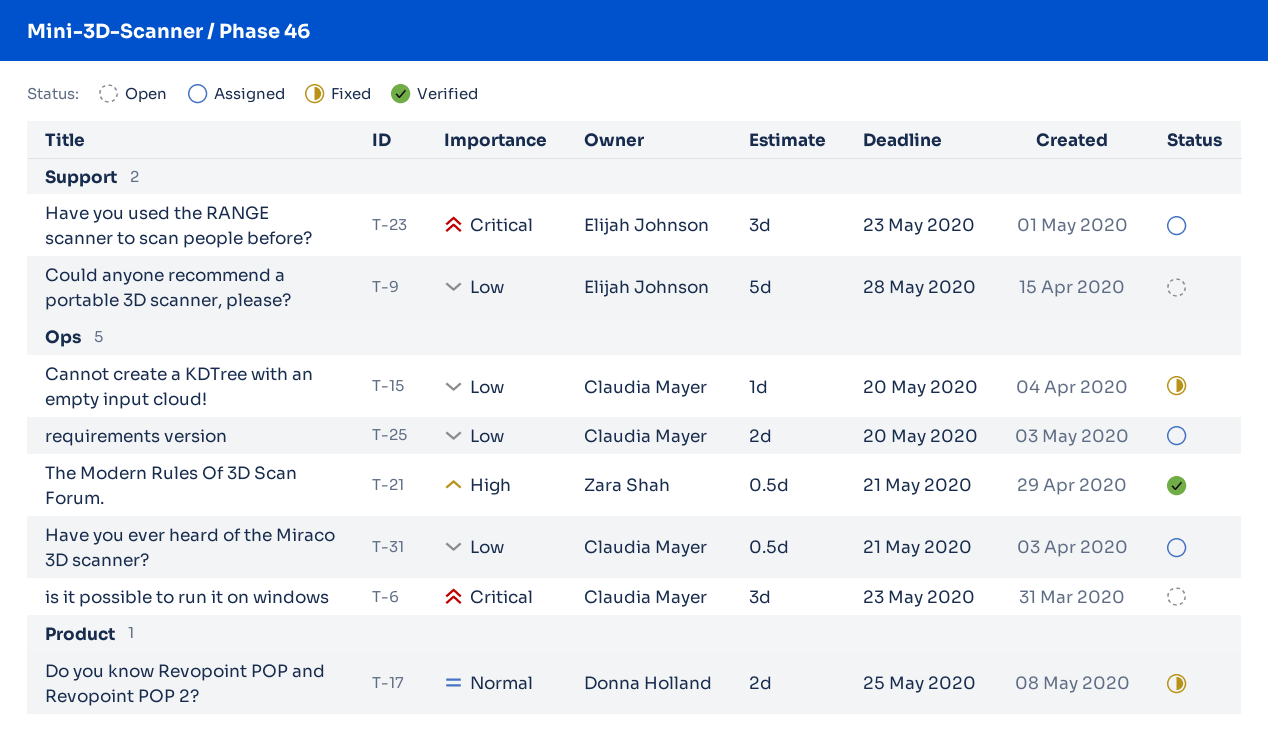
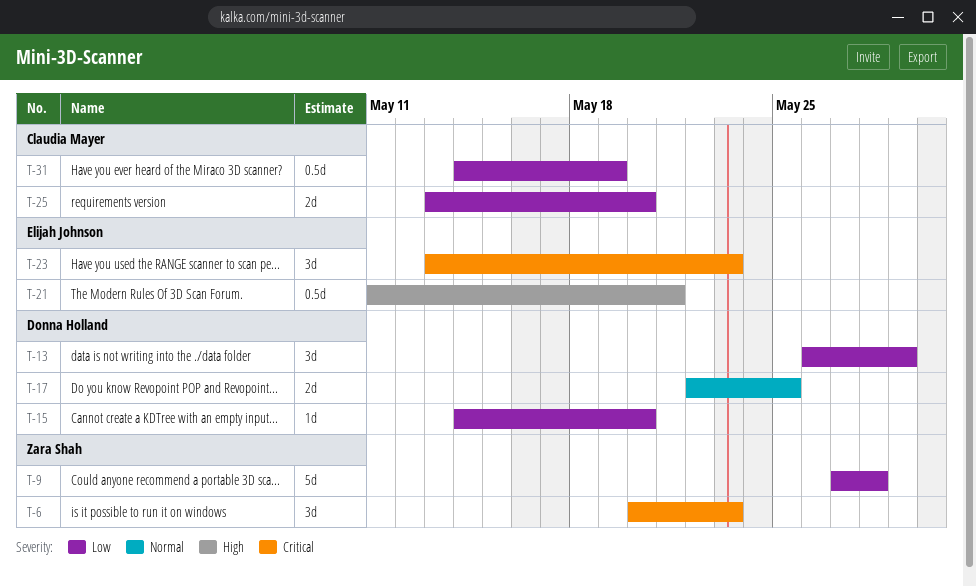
T-6, owner: Claudia Mayer -> Zara Shah
T-9, owner: Elijah Johnson -> Zara Shah
T-13: none -> present
T-15, owner: Claudia Mayer -> Donna Holland
T-21, owner: Zara Shah -> Elijah Johnson
T-31, due: May 21 -> May 19

